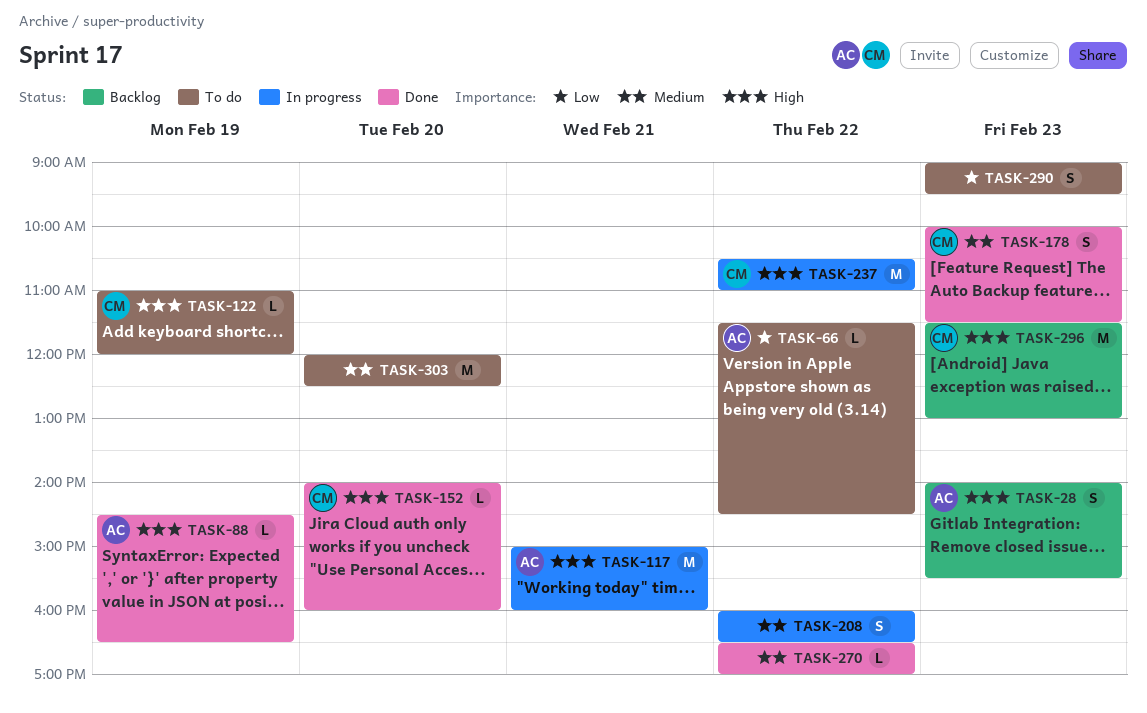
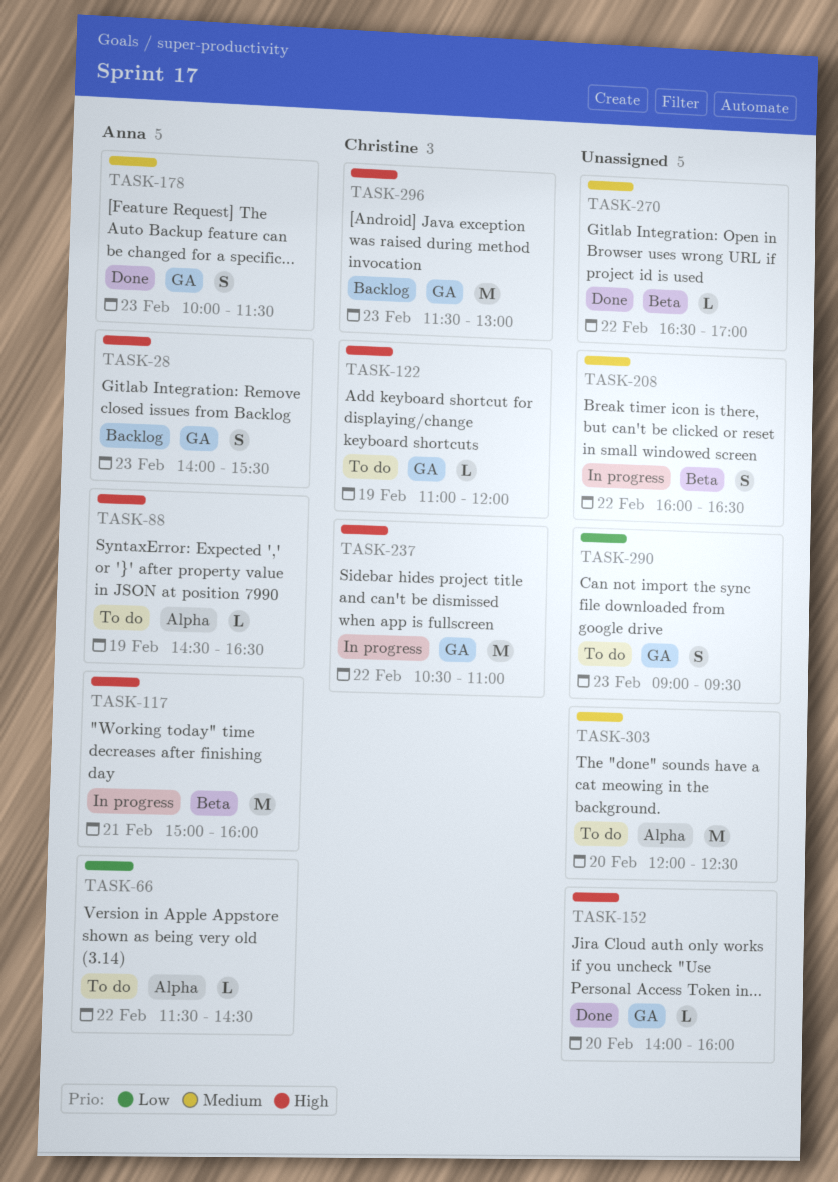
TASK-88, status: Done -> To do
TASK-152, owner: Christine -> none
TASK-178, owner: Christine -> Anna

